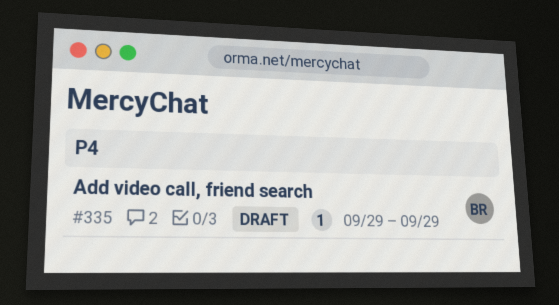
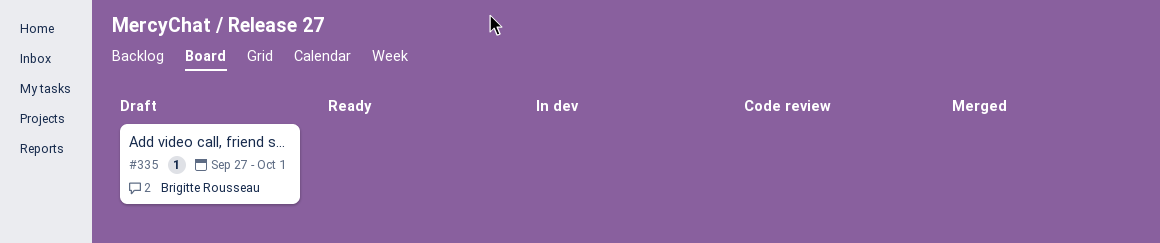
#335, start: Sep 29 -> Sep 27
#335, due: Sep 29 -> Oct 1

